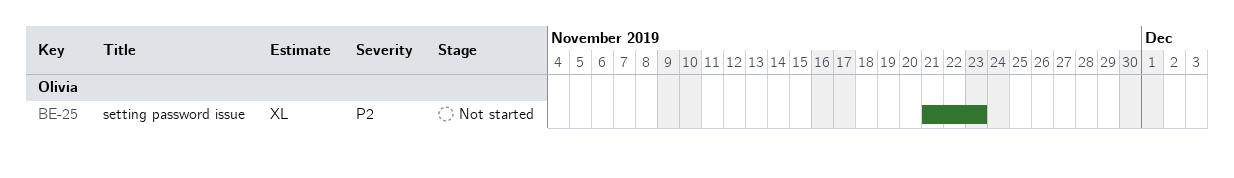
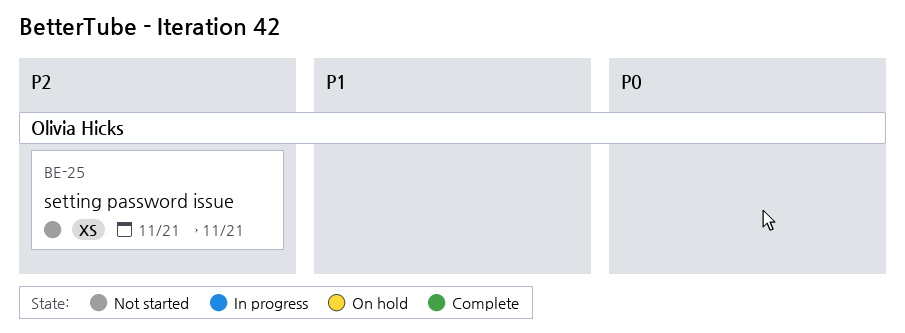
BE-25, estimate: XL -> XS
BE-25, due: Nov 23 -> Nov 21

